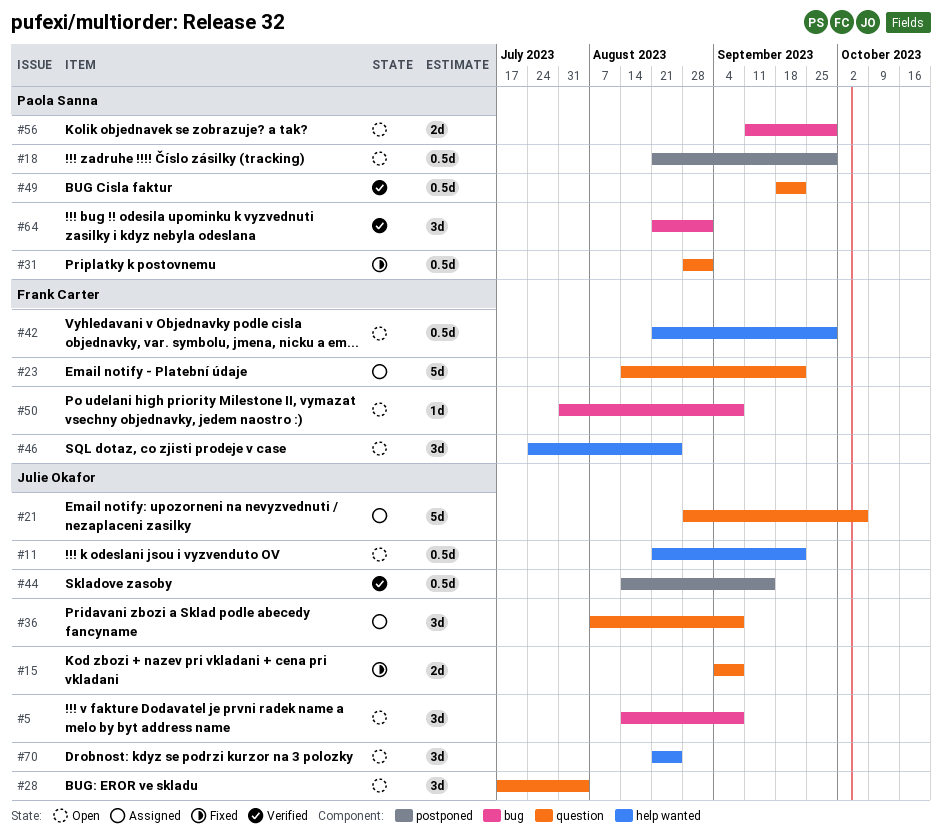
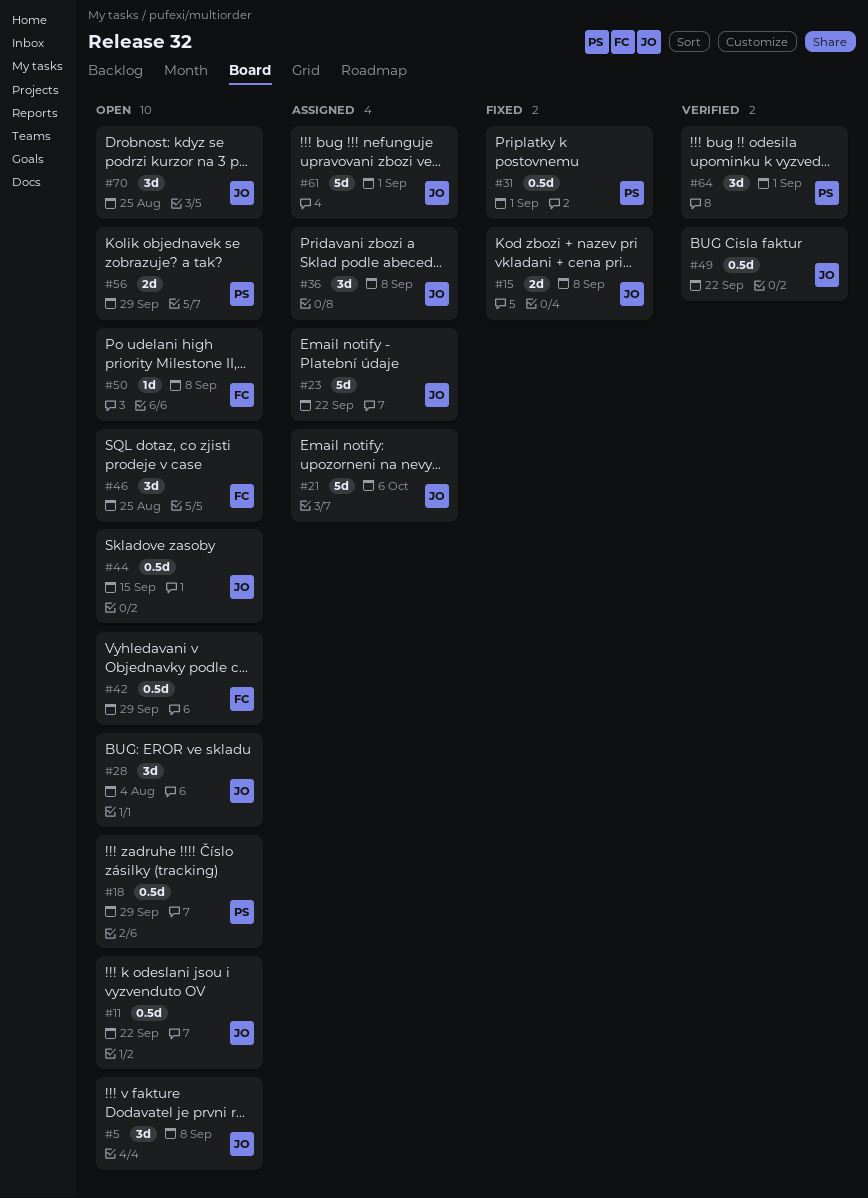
#23, owner: Frank Carter -> Julie Okafor
#44, status: Verified -> Open
#49, owner: Paola Sanna -> Julie Okafor
#61: none -> present

